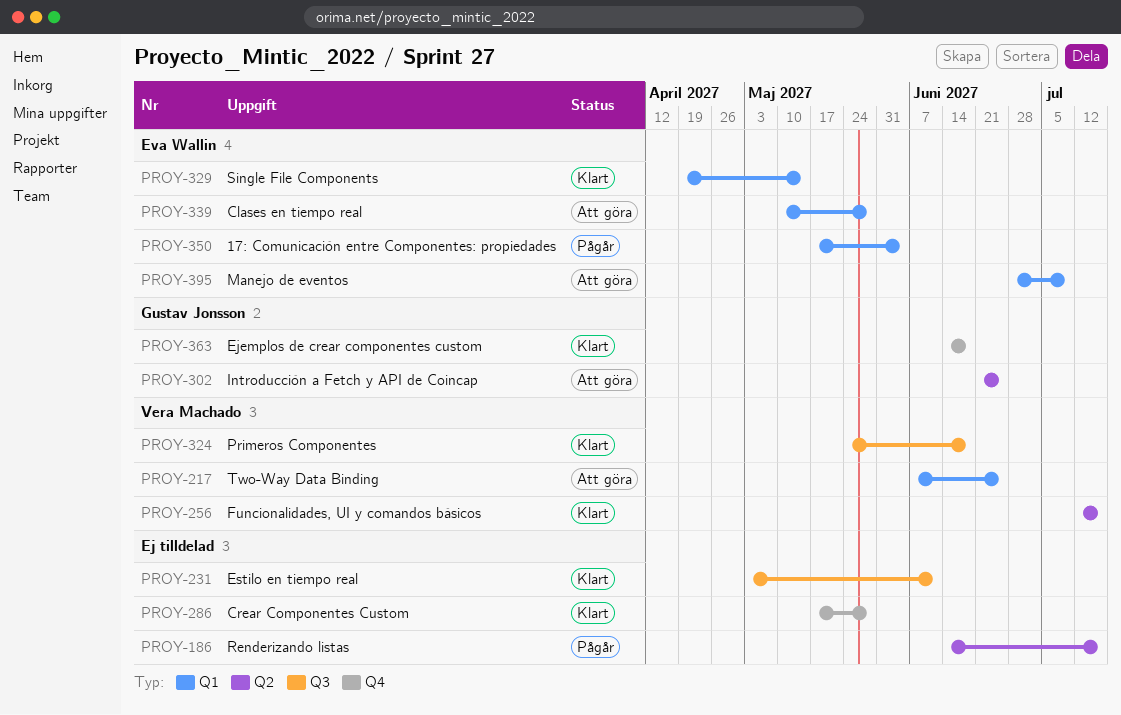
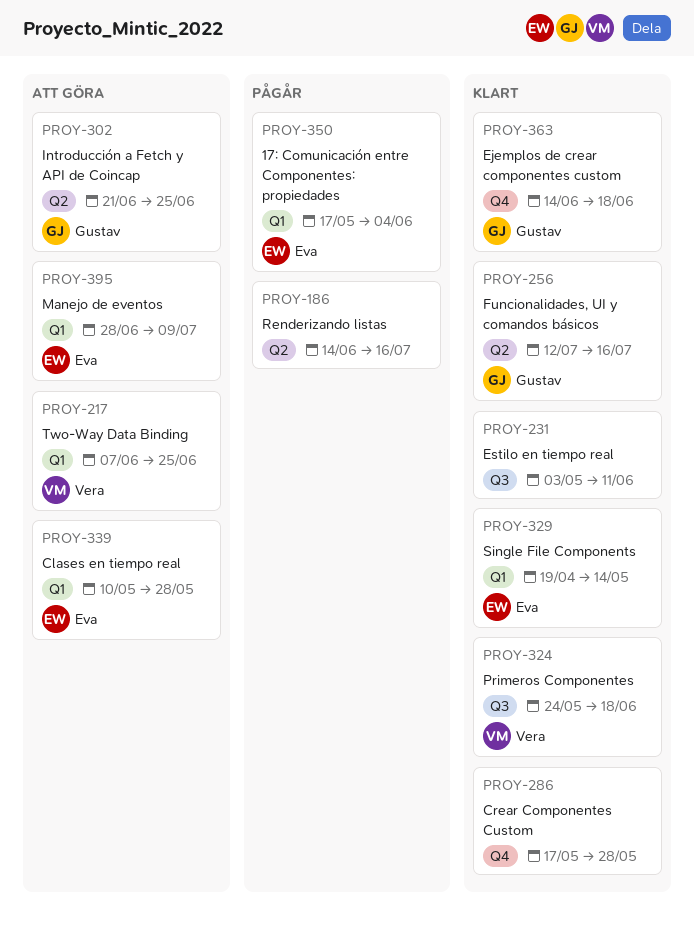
PROY-256, owner: Vera Machado -> Gustav Jonsson

